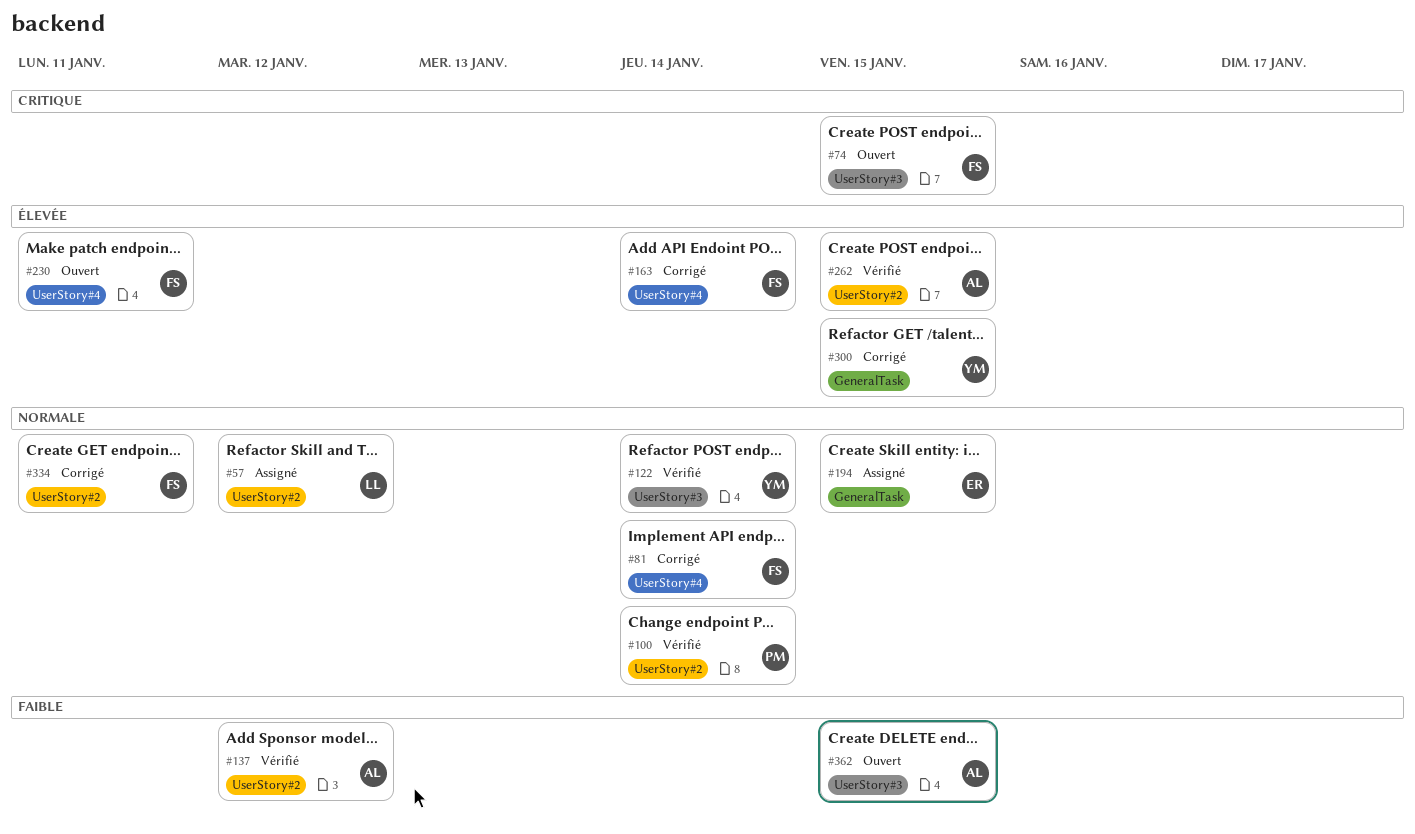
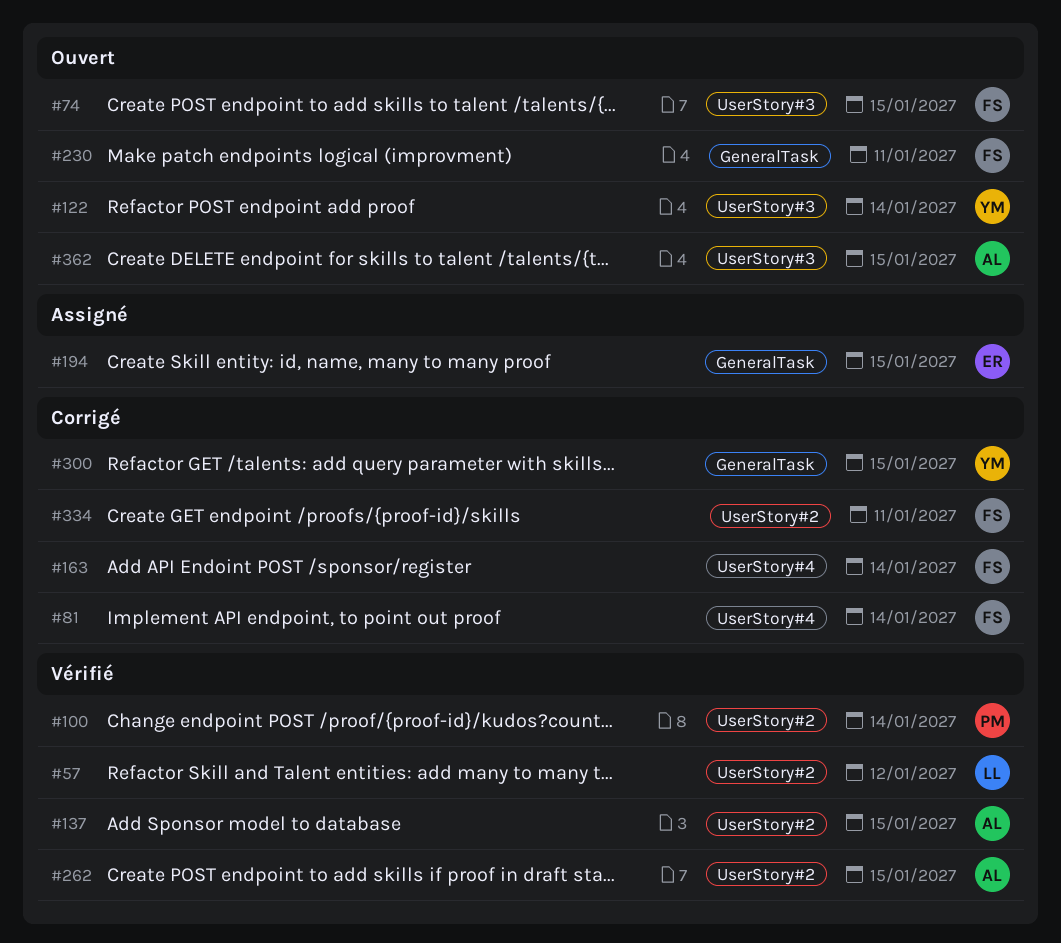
#57, status: Assigné -> Vérifié
#122, status: Vérifié -> Ouvert
#137, due: Jan 12 -> Jan 15
#230, label: UserStory#4 -> GeneralTask

